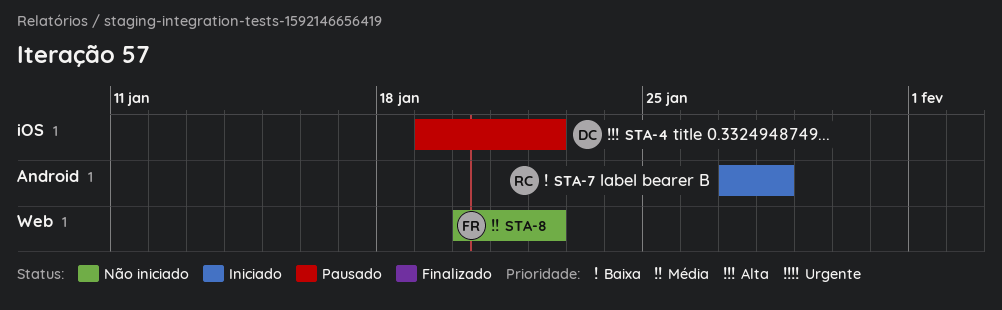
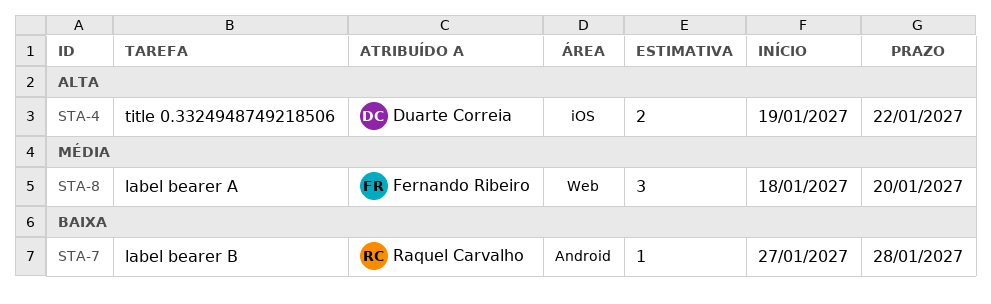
STA-8, start: Jan 20 -> Jan 18
STA-8, due: Jan 22 -> Jan 20

